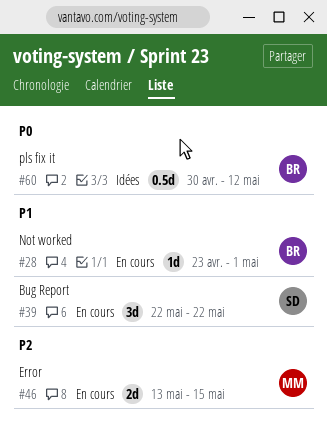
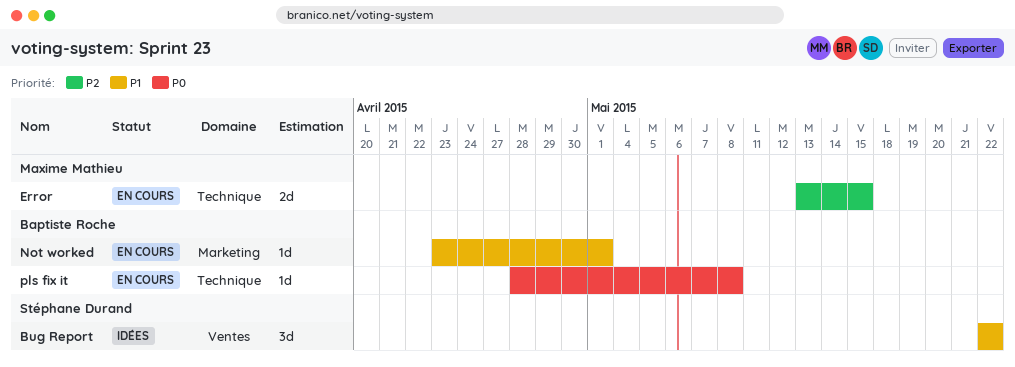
Bug Report, status: En cours -> Idées
pls fix it, status: Idées -> En cours
pls fix it, estimate: 0.5d -> 1d
pls fix it, start: Apr 30 -> Apr 28
pls fix it, due: May 12 -> May 8

